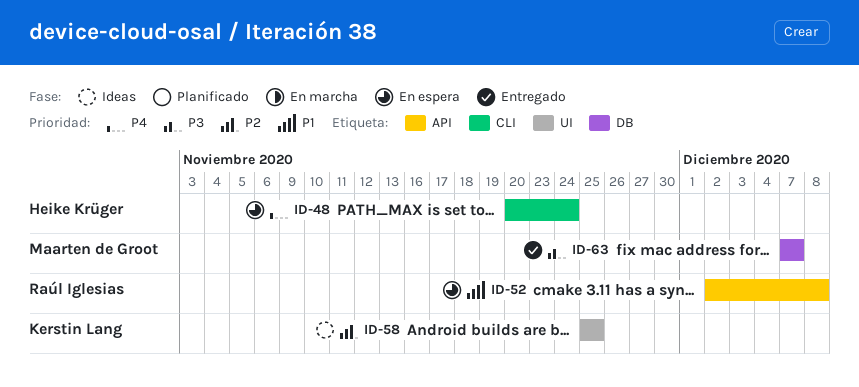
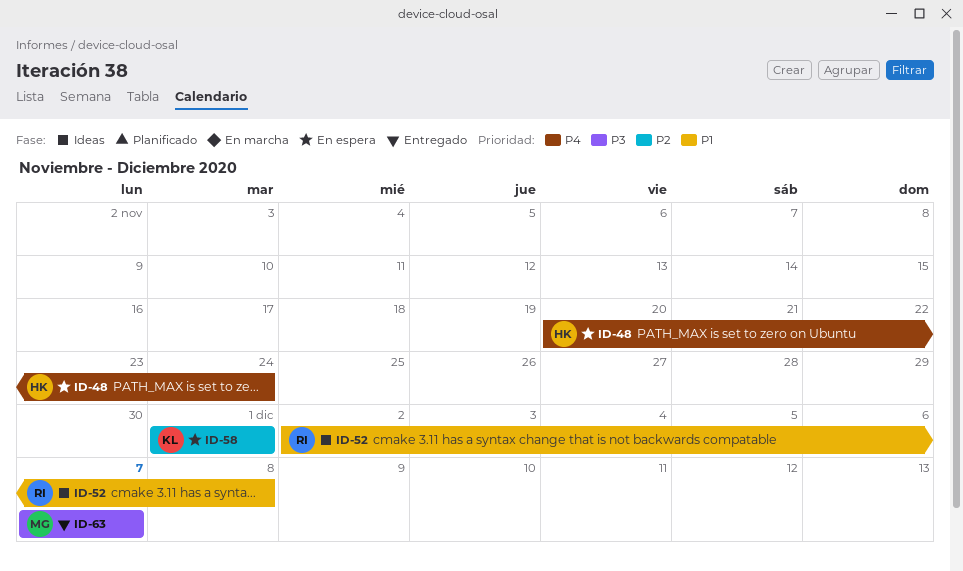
ID-52, status: En espera -> Ideas
ID-58, status: Ideas -> En espera
ID-58, start: Nov 25 -> Dec 1
ID-58, due: Nov 25 -> Dec 1

